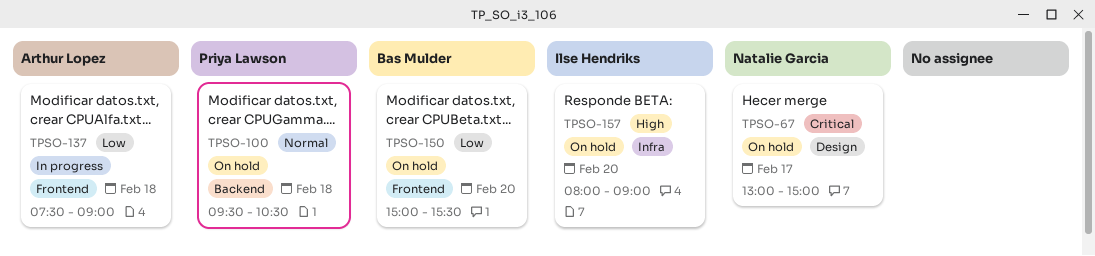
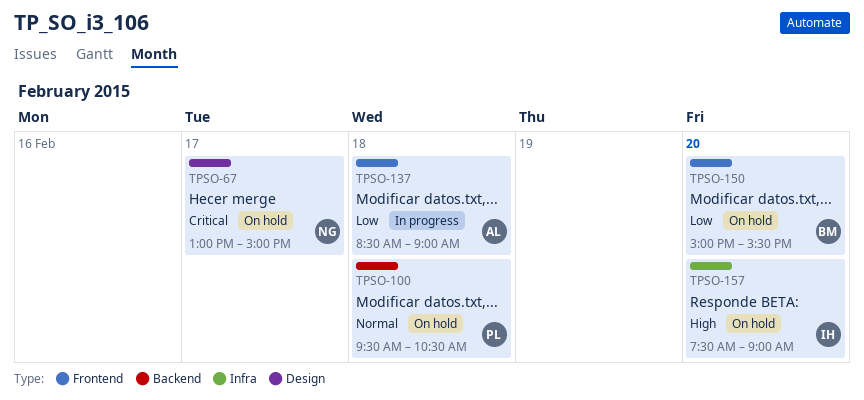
TPSO-137, begins: 07:30 -> 08:30
TPSO-157, begins: 08:00 -> 07:30

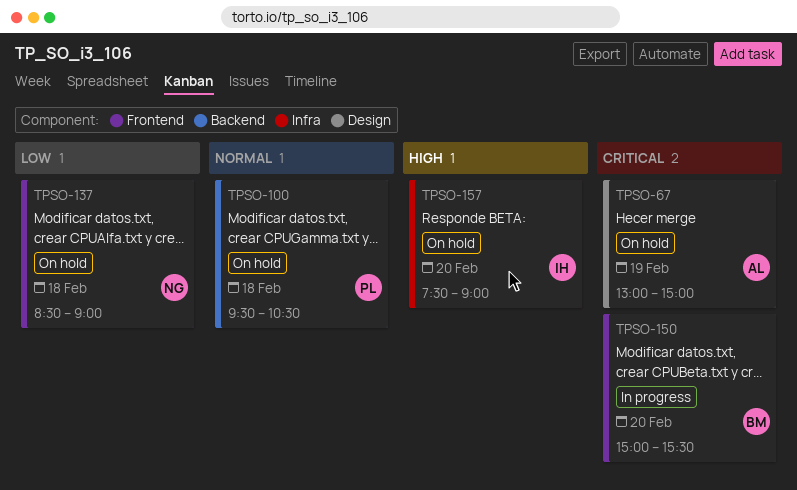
TPSO-67, owner: NG -> AL
TPSO-67, day: Feb 17 -> Feb 19
TPSO-137, status: In progress -> On hold
TPSO-137, owner: AL -> NG
TPSO-150, status: On hold -> In progress
TPSO-150, priority: Low -> Critical

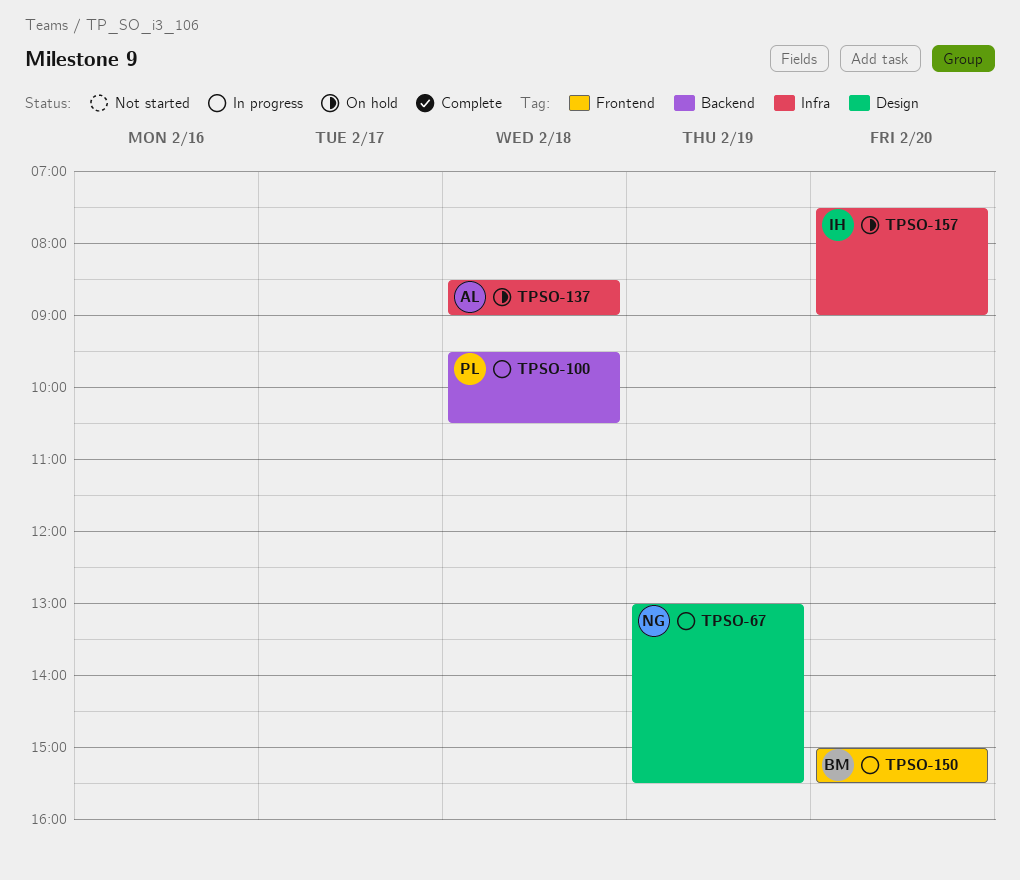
TPSO-67, status: On hold -> In progress
TPSO-67, owner: AL -> NG
TPSO-67, ends: 15:00 -> 15:30
TPSO-100, status: On hold -> In progress
TPSO-137, owner: NG -> AL
TPSO-137, label: Frontend -> Infra

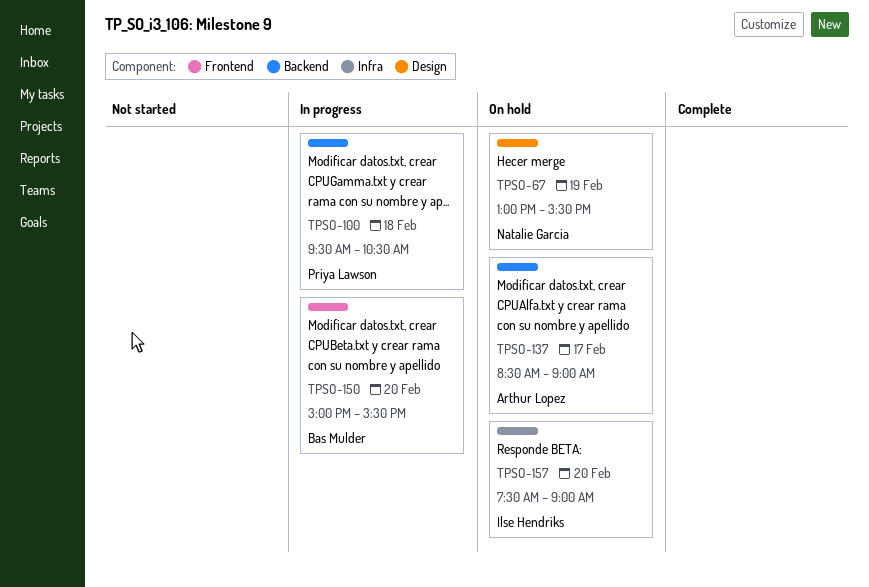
TPSO-67, status: In progress -> On hold
TPSO-137, label: Infra -> Backend
TPSO-137, day: Feb 18 -> Feb 17

